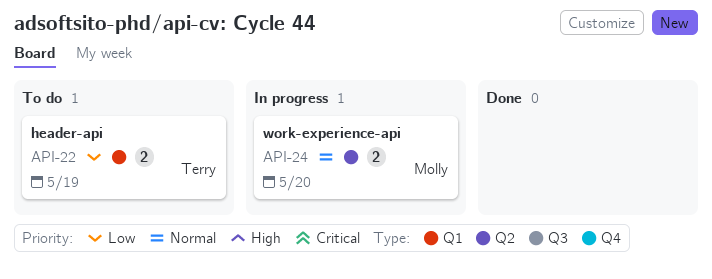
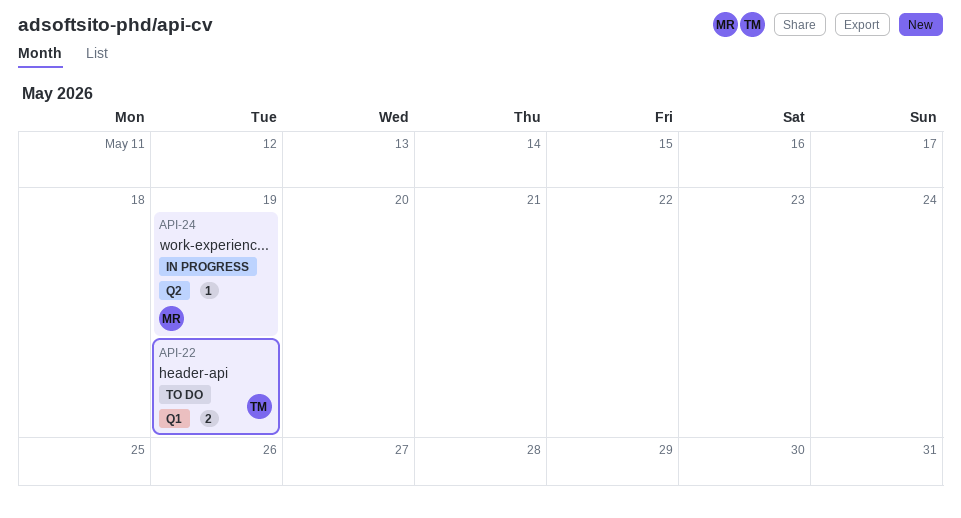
API-24, estimate: 2 -> 1
API-24, due: May 20 -> May 19

